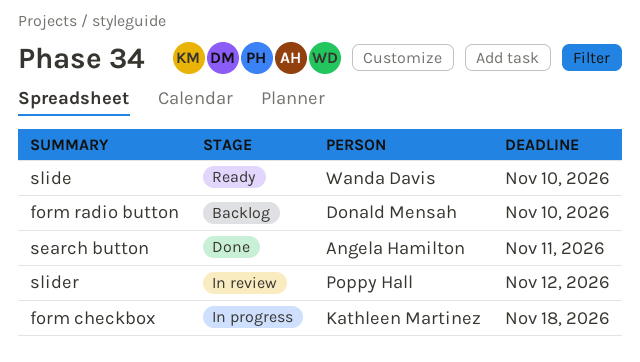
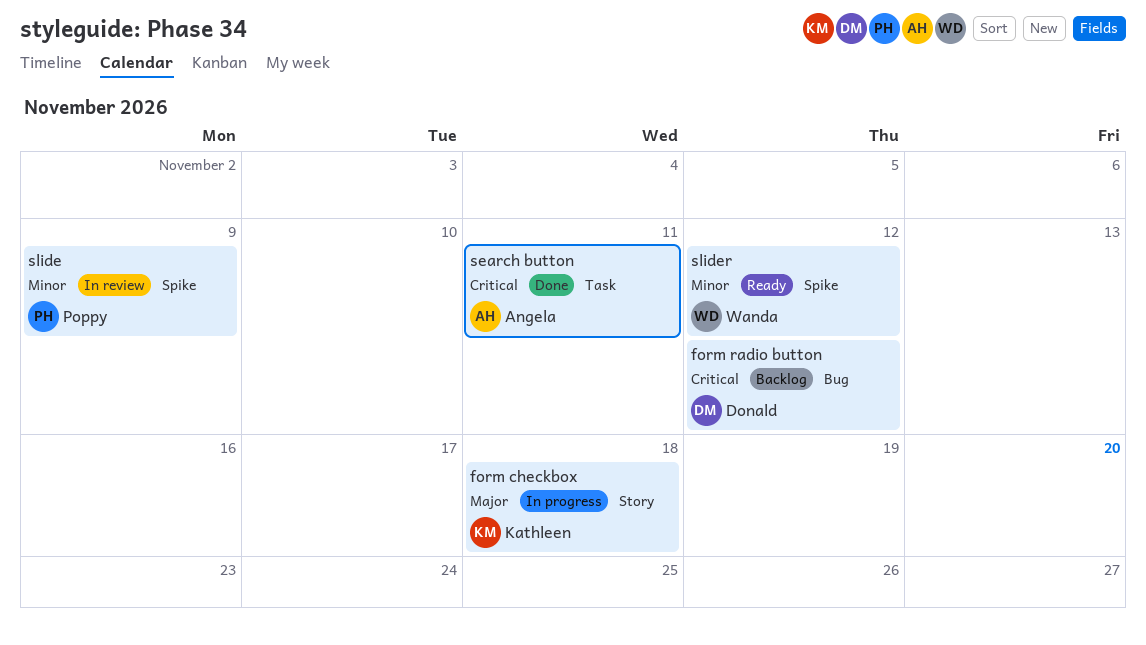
form radio button, due: Nov 10 -> Nov 12
slide, status: Ready -> In review
slide, owner: Wanda Davis -> Poppy Hall
slide, due: Nov 10 -> Nov 9
slider, status: In review -> Ready
slider, owner: Poppy Hall -> Wanda Davis

